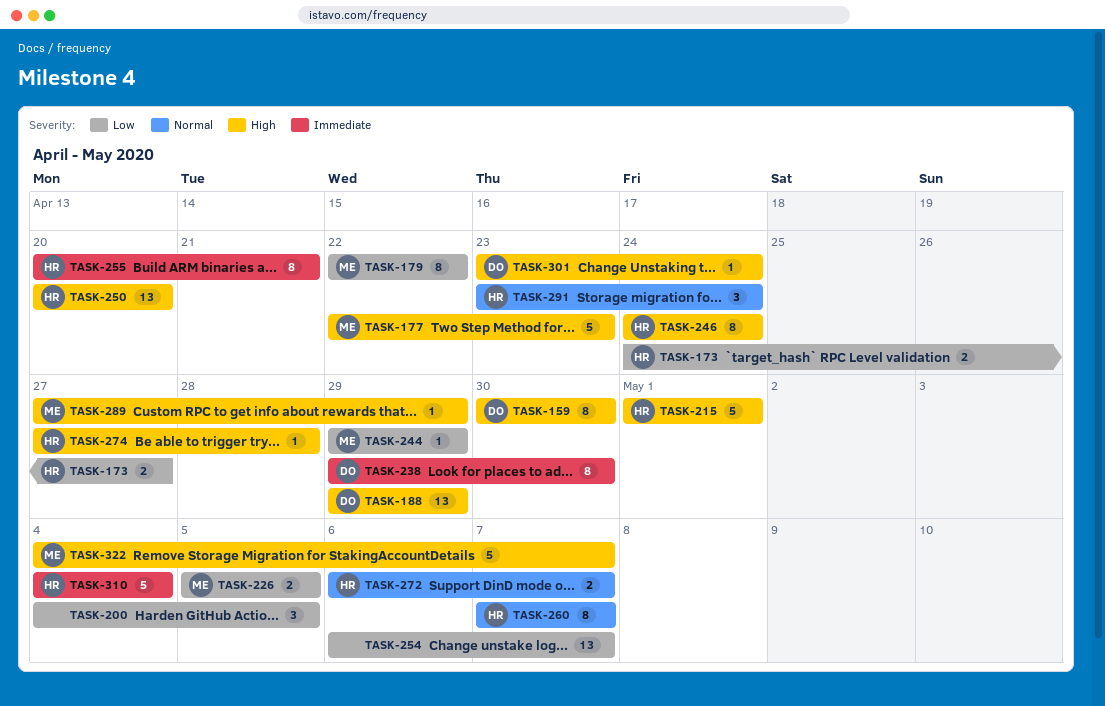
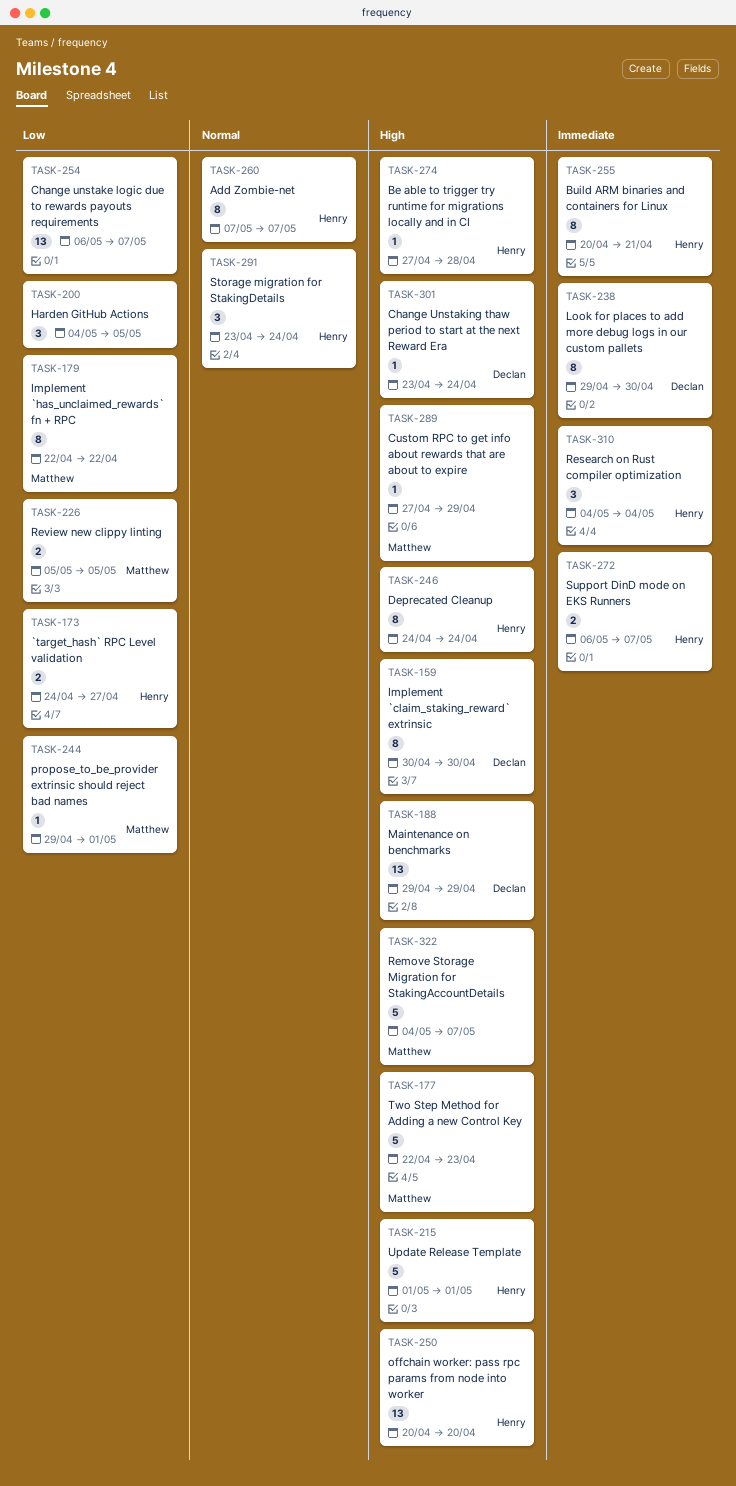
TASK-244, due: Apr 29 -> May 1
TASK-272, priority: Normal -> Immediate
TASK-310, estimate: 5 -> 3

